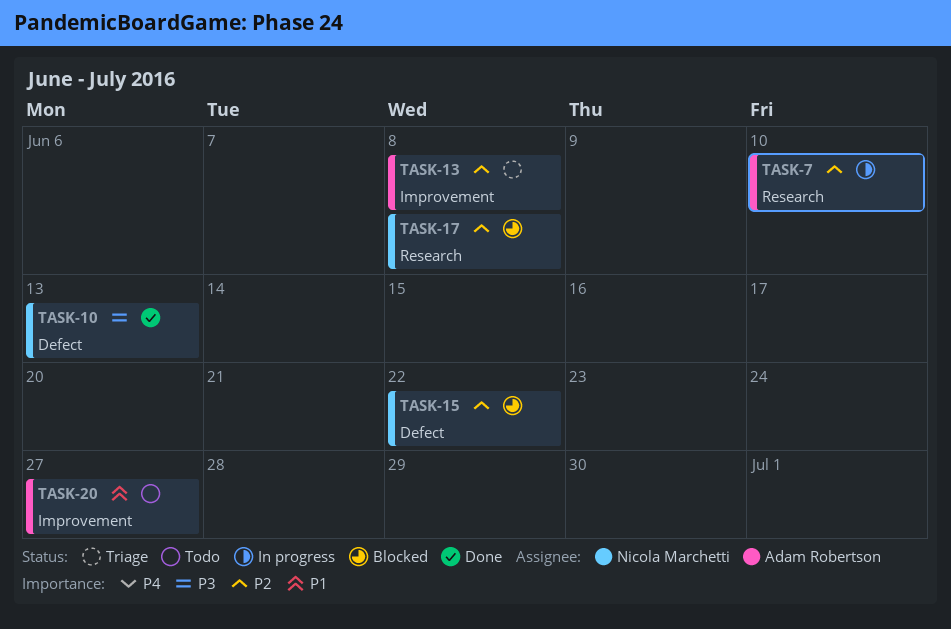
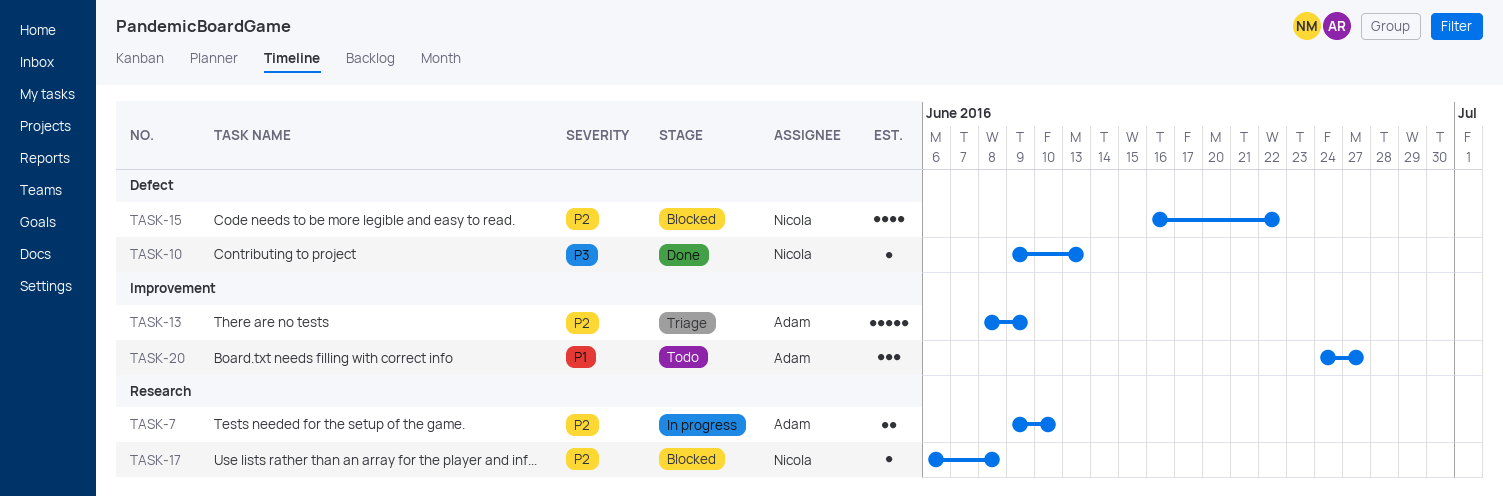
TASK-13, due: Jun 8 -> Jun 9

